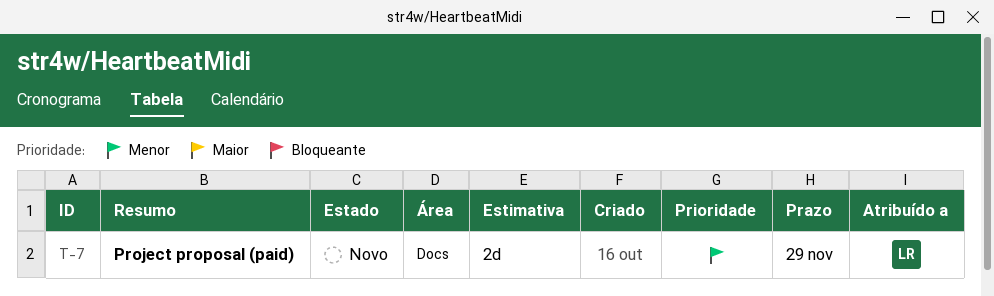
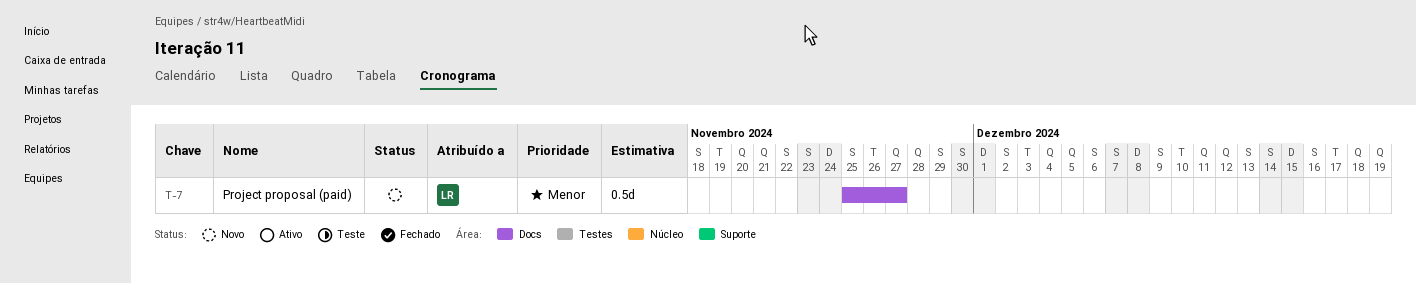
T-7, estimate: 2d -> 0.5d
T-7, due: Nov 29 -> Nov 27

